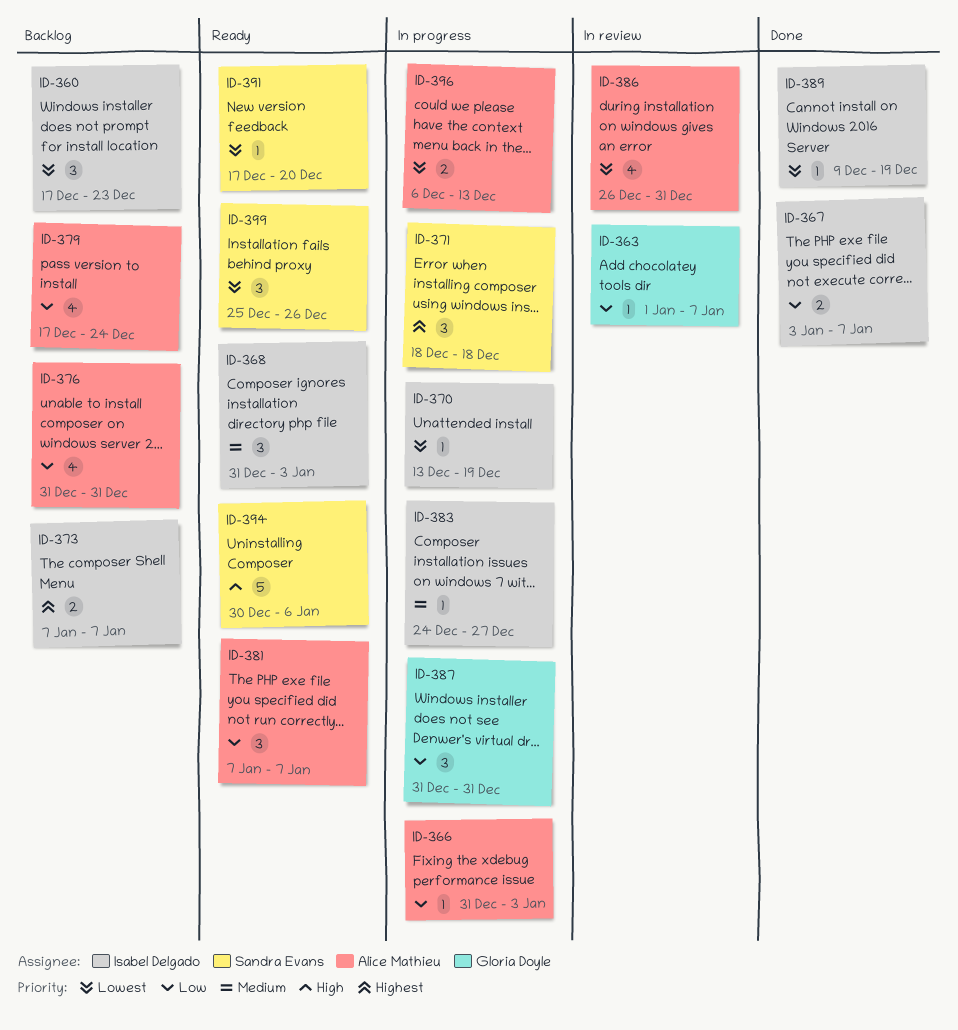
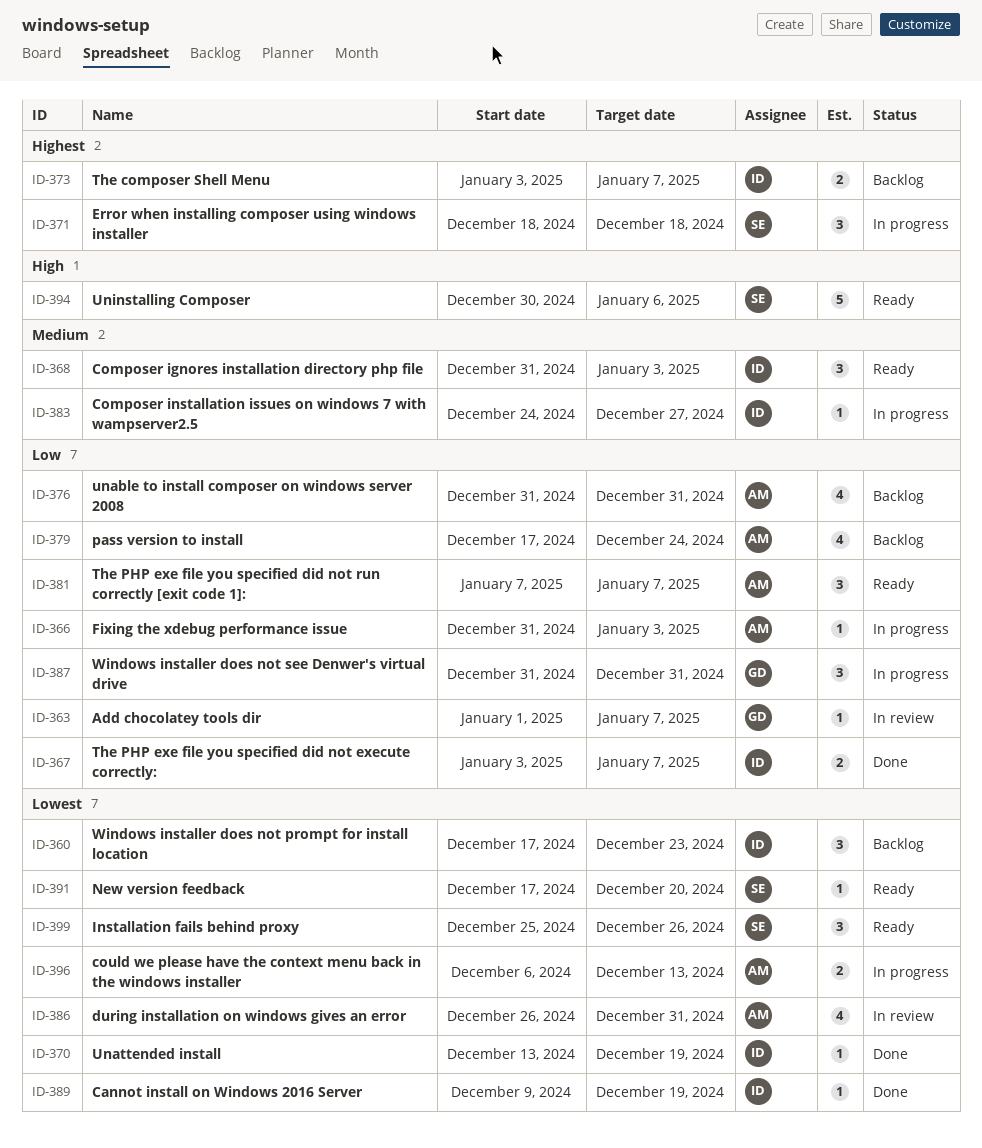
ID-370, status: In progress -> Done
ID-373, start: Jan 7 -> Jan 3

